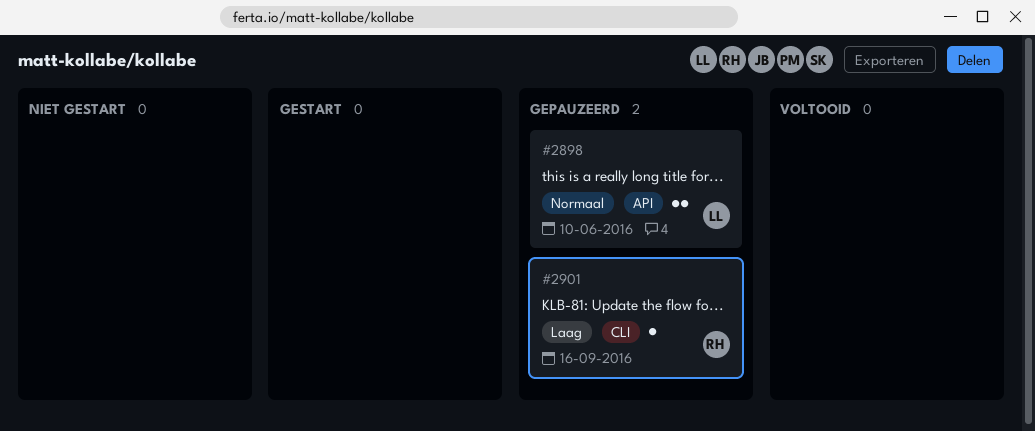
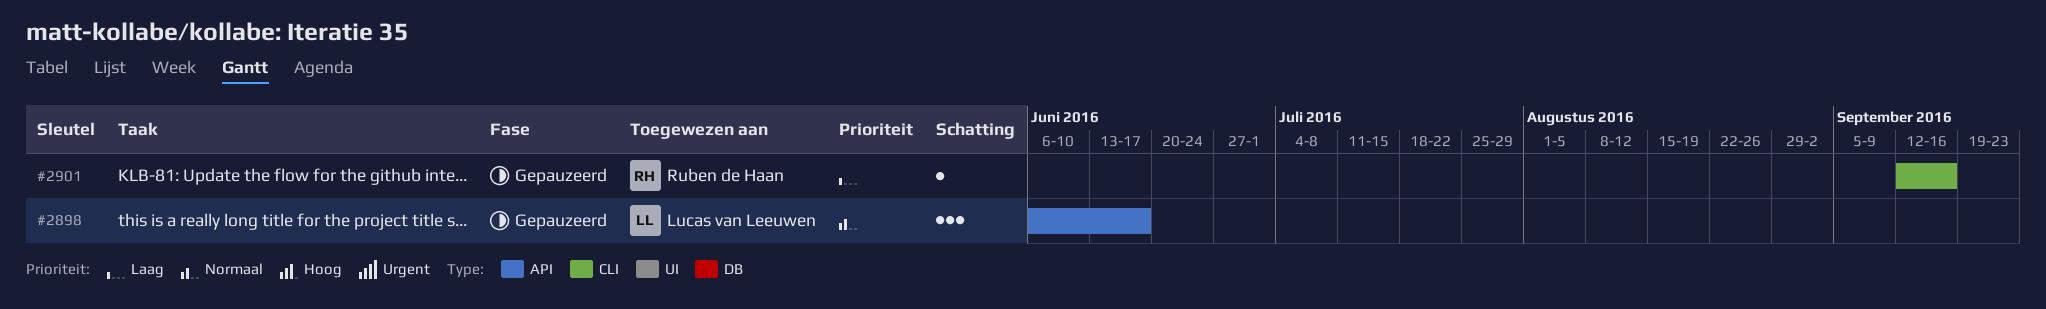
#2898, estimate: 2 -> 3
#2898, due: Jun 10 -> Jun 17

